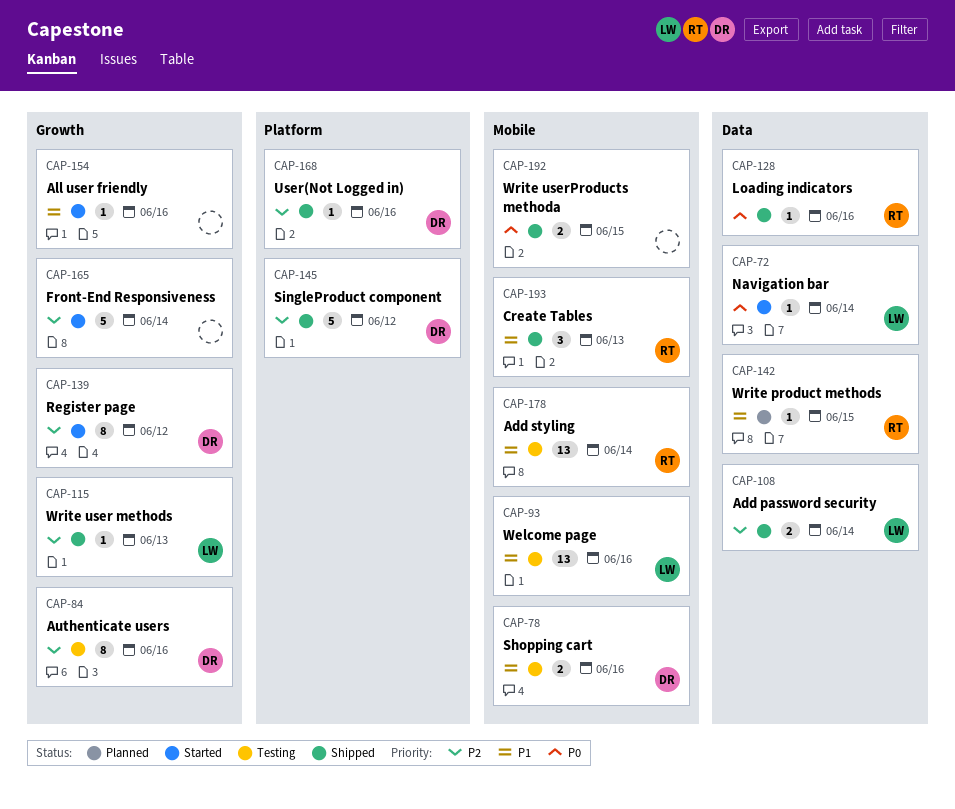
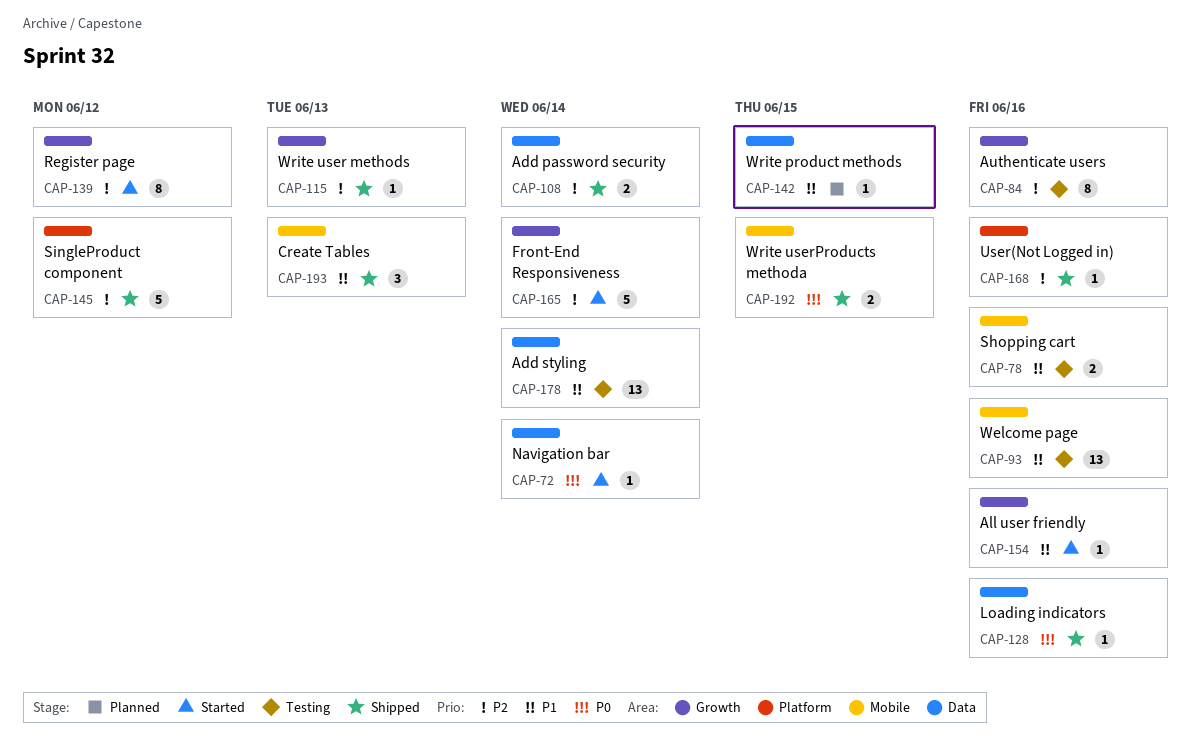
CAP-178, label: Mobile -> Data

